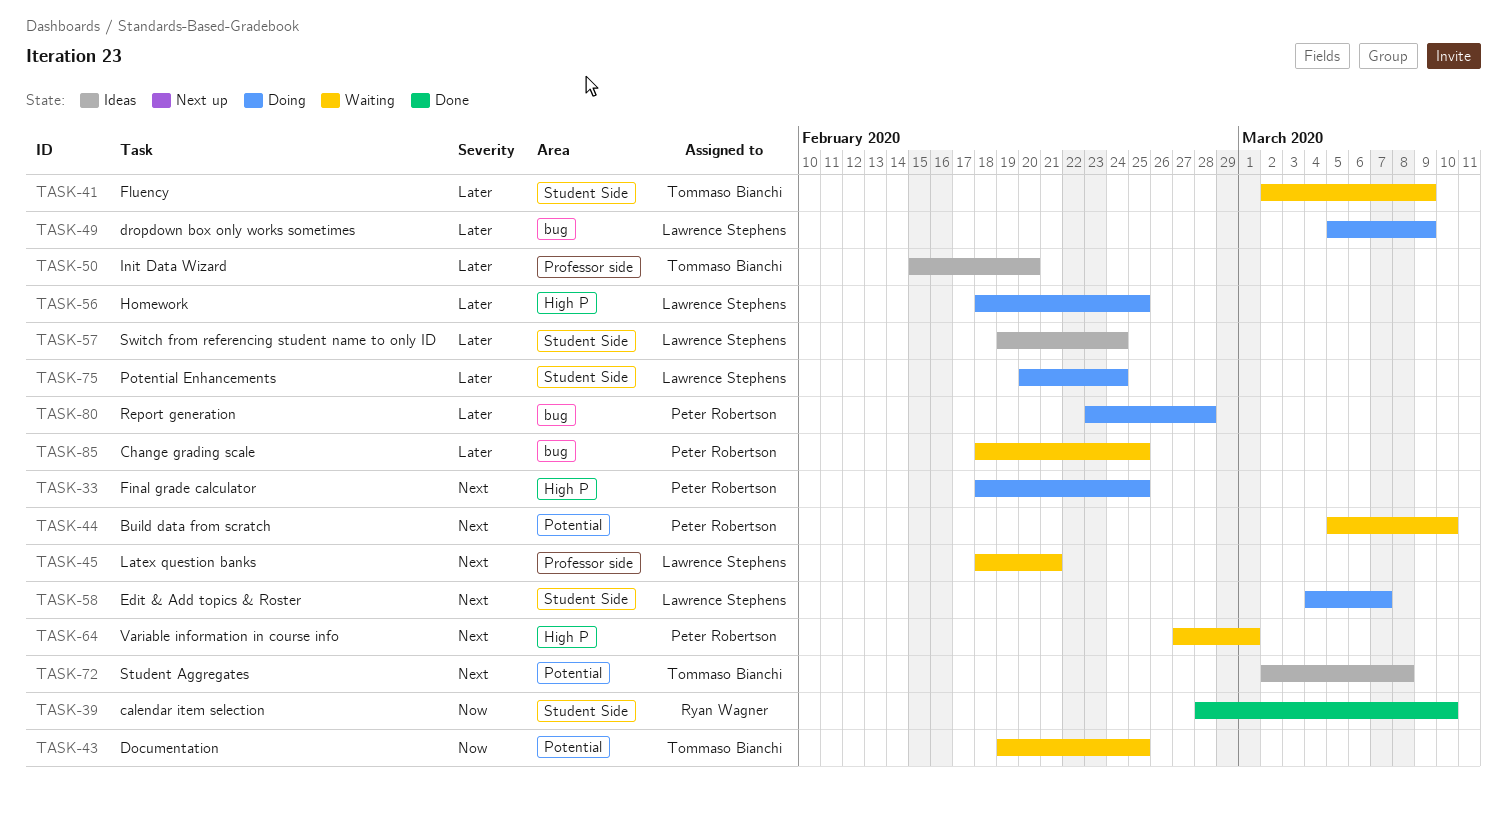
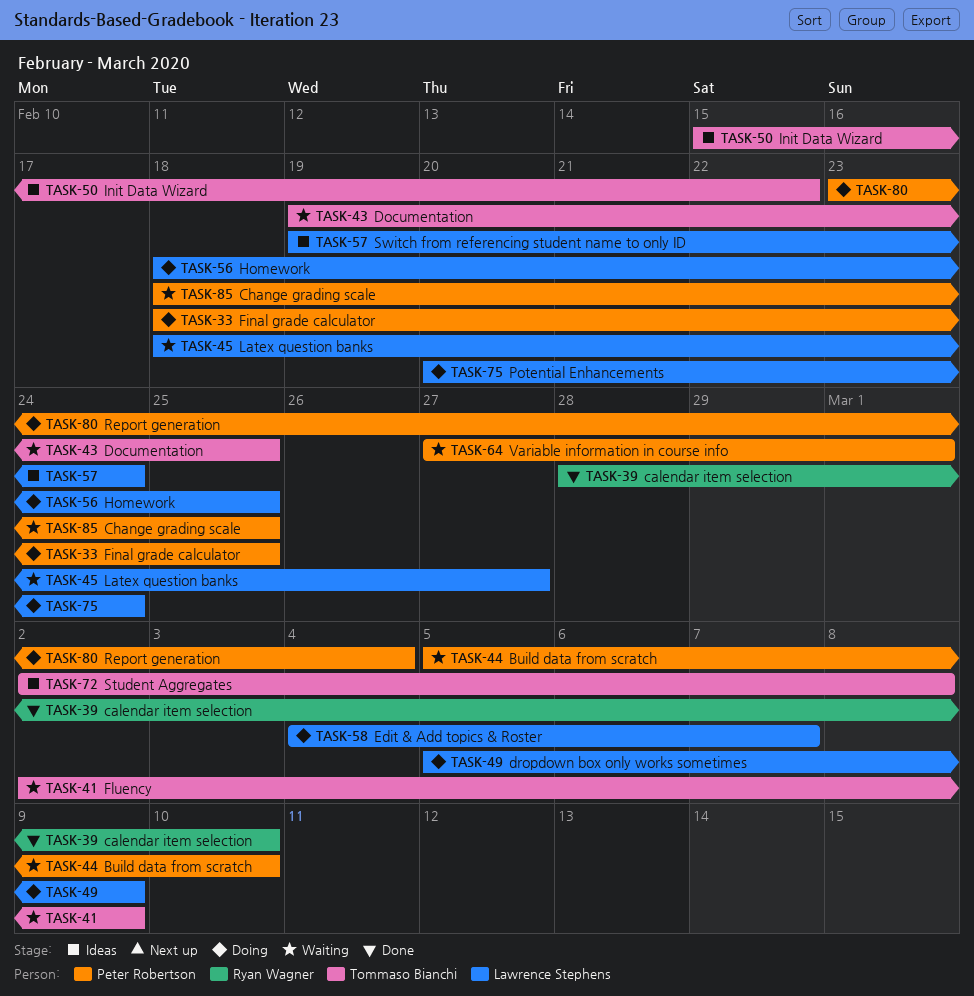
TASK-45, due: Feb 21 -> Feb 27
TASK-50, due: Feb 20 -> Feb 22
TASK-80, due: Feb 28 -> Mar 4

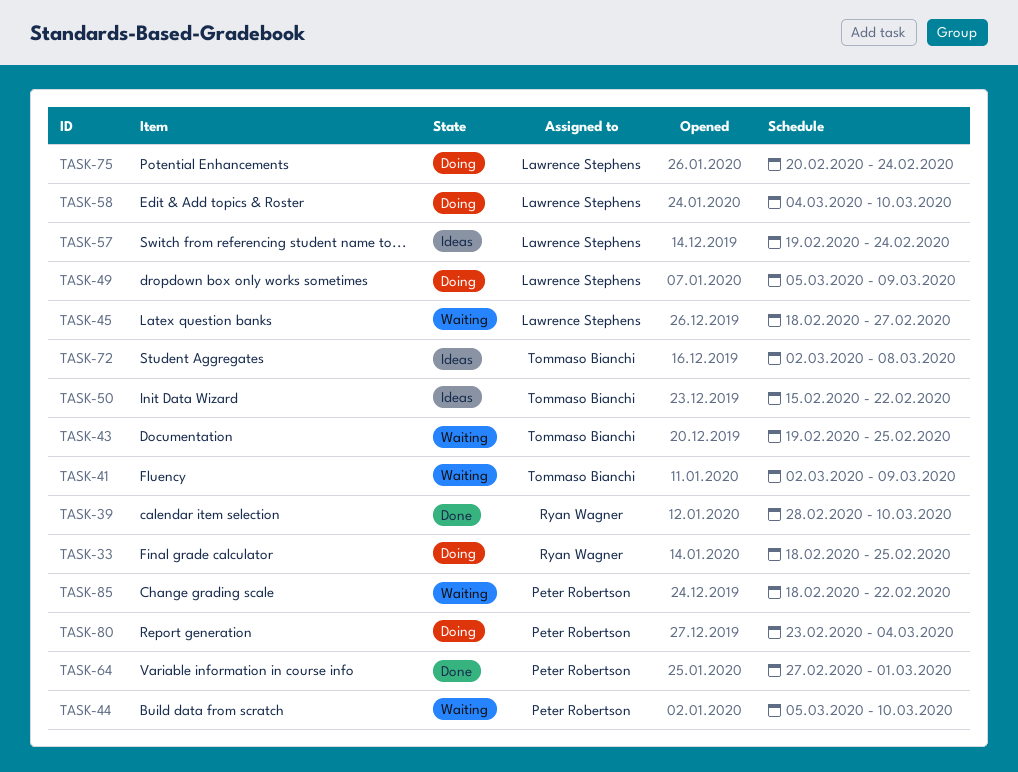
TASK-33, owner: Peter Robertson -> Ryan Wagner
TASK-56: present -> none
TASK-58, due: Mar 7 -> Mar 10
TASK-64, status: Waiting -> Done
TASK-85, due: Feb 25 -> Feb 22

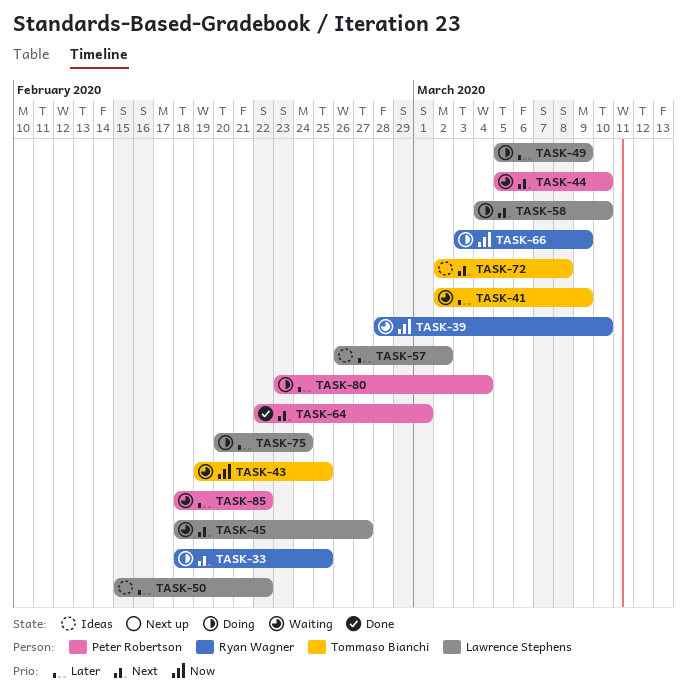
TASK-39, status: Done -> Waiting
TASK-50, owner: Tommaso Bianchi -> Lawrence Stephens
TASK-57, start: Feb 19 -> Feb 26
TASK-57, due: Feb 24 -> Mar 2
TASK-64, start: Feb 27 -> Feb 22
TASK-66: none -> present

